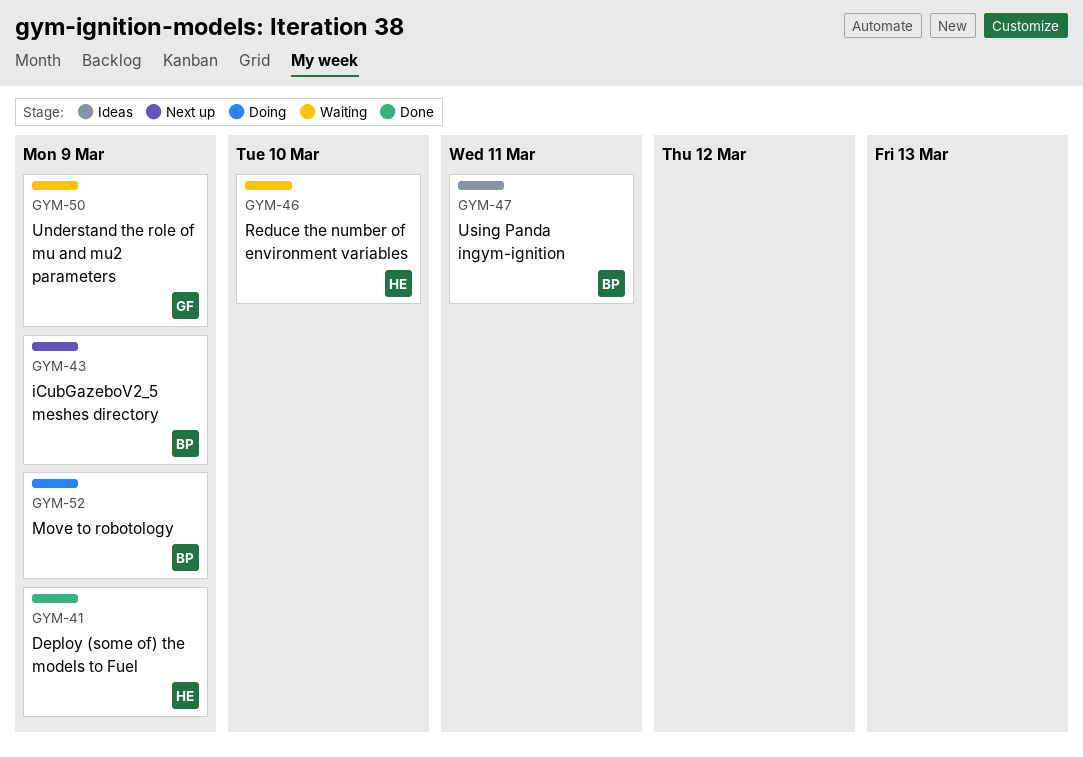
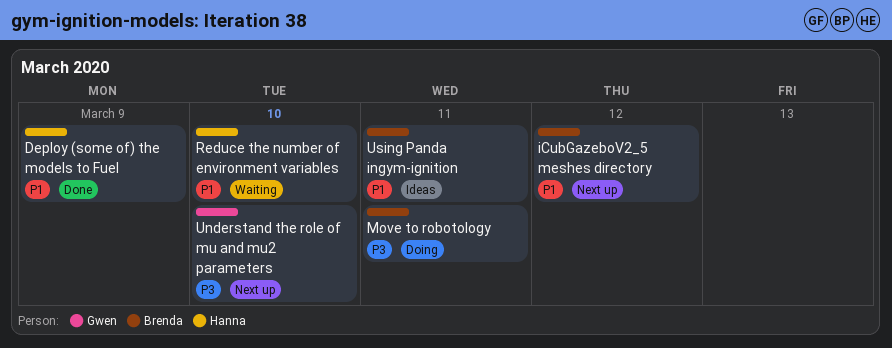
iCubGazeboV2_5 meshes directory, due: Mar 9 -> Mar 12
Move to robotology, due: Mar 9 -> Mar 11
Understand the role of mu and mu2 parameters, status: Waiting -> Next up
Understand the role of mu and mu2 parameters, due: Mar 9 -> Mar 10

